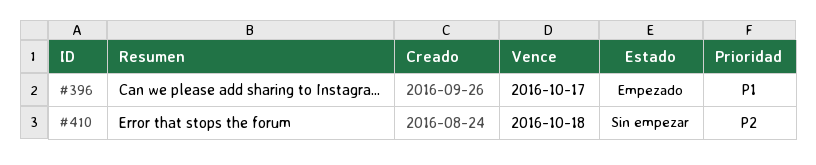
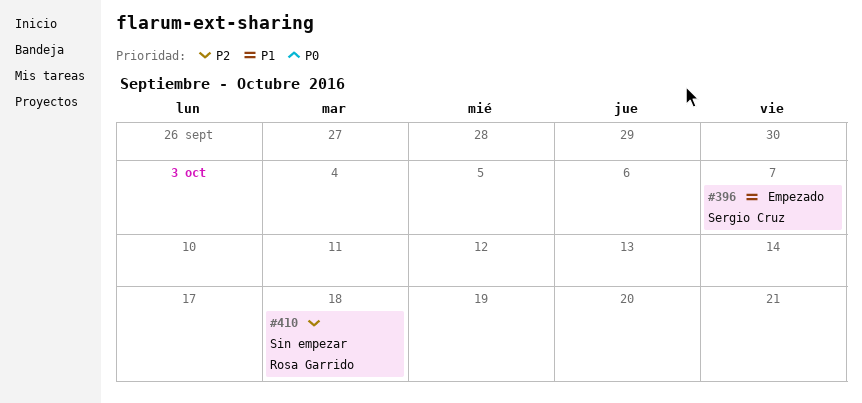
#396, due: Oct 17 -> Oct 7

